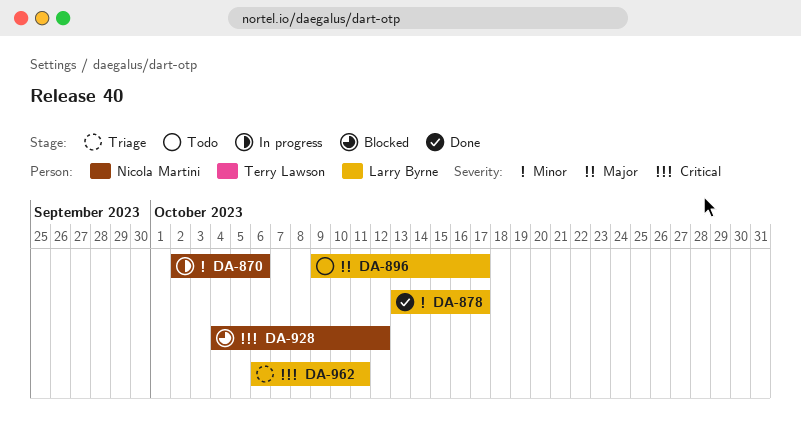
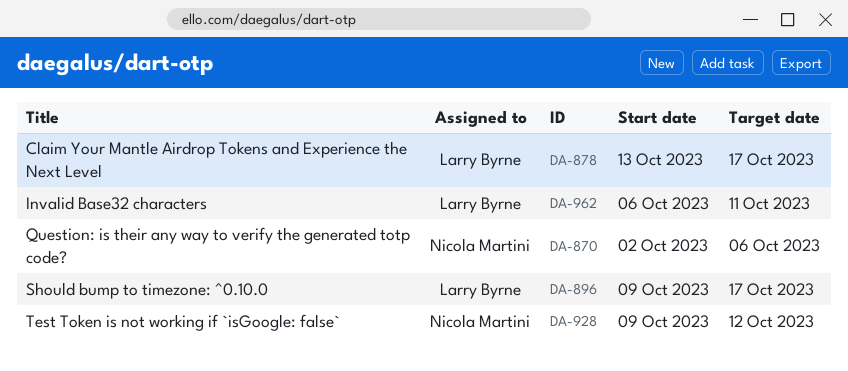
DA-928, start: Oct 4 -> Oct 9

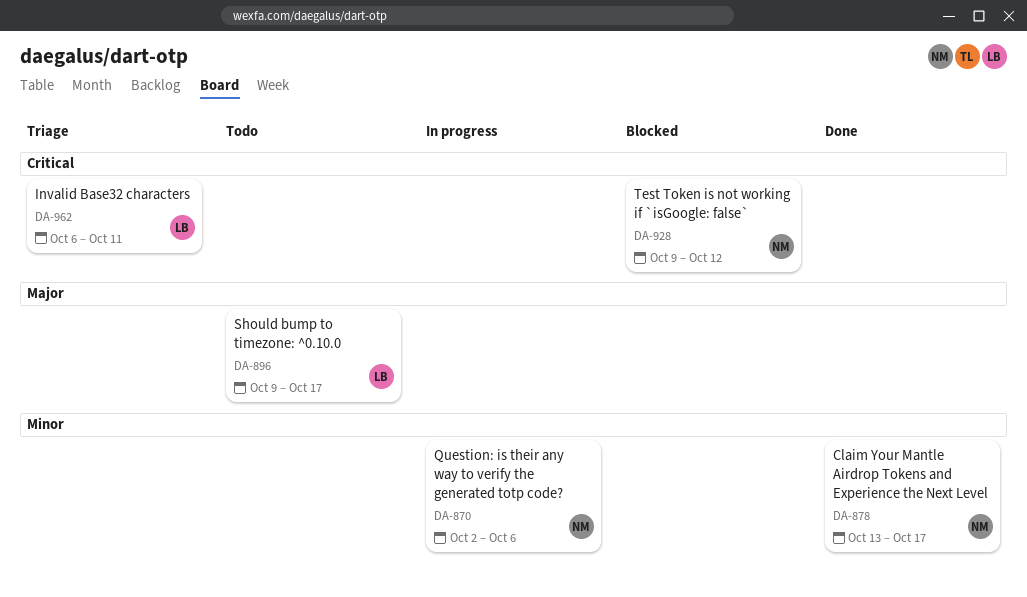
DA-878, owner: Larry Byrne -> Nicola Martini

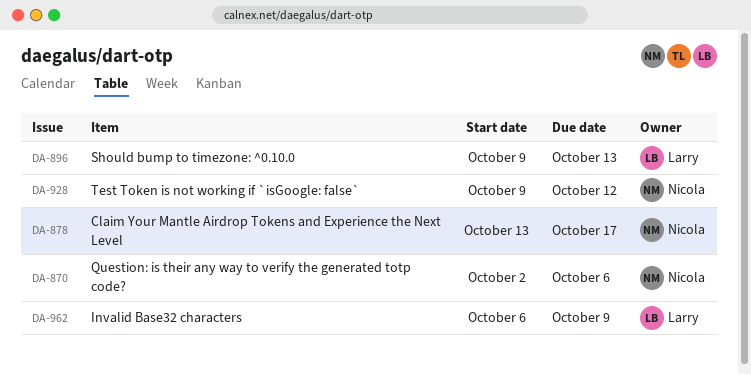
DA-896, due: Oct 17 -> Oct 13
DA-962, due: Oct 11 -> Oct 9

